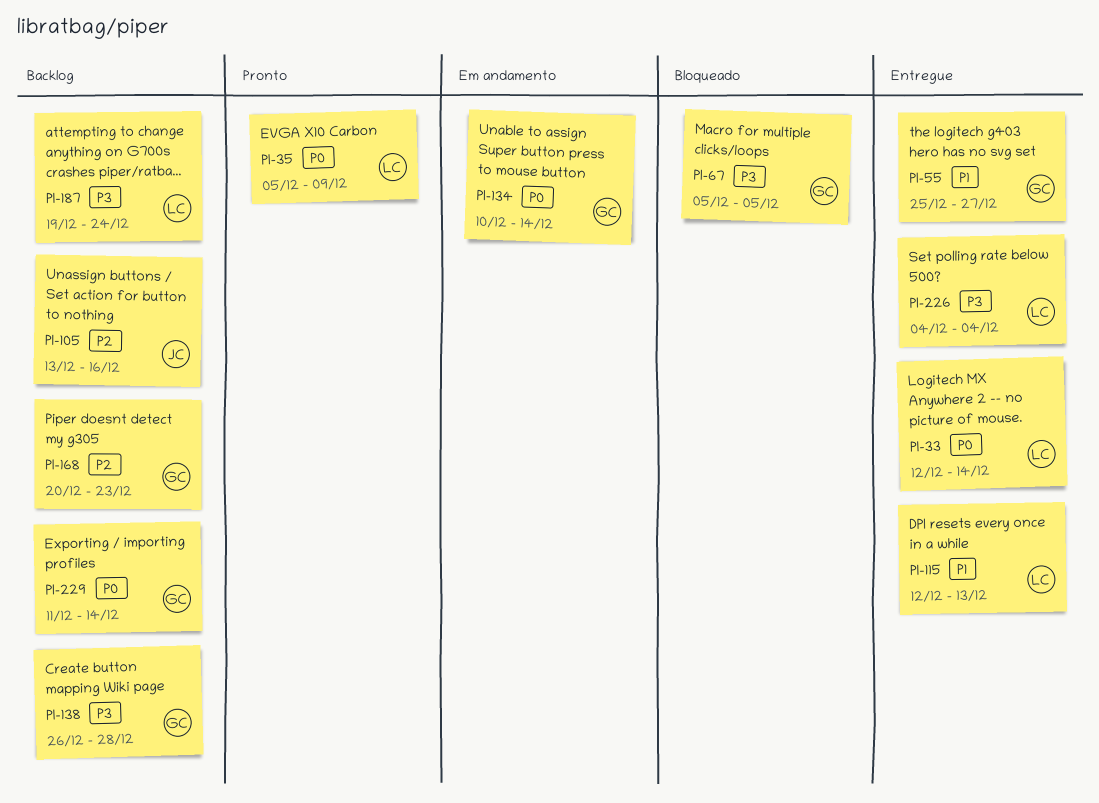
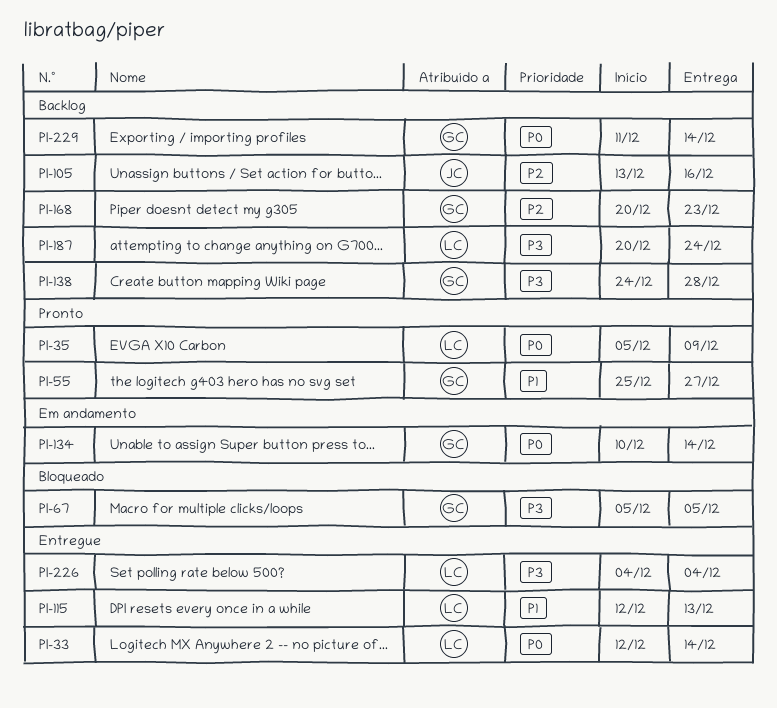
PI-55, status: Entregue -> Pronto
PI-138, start: Dec 26 -> Dec 24
PI-187, start: Dec 19 -> Dec 20

